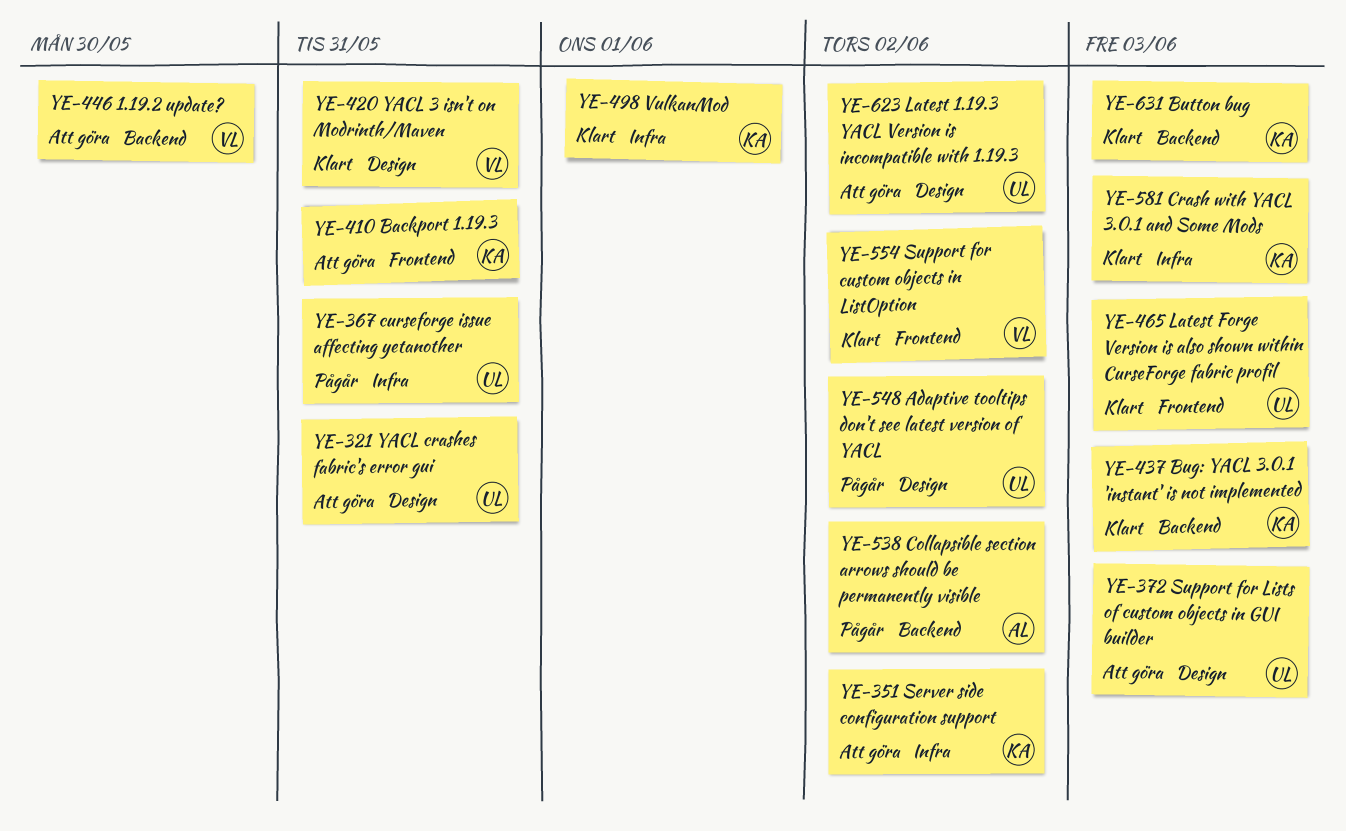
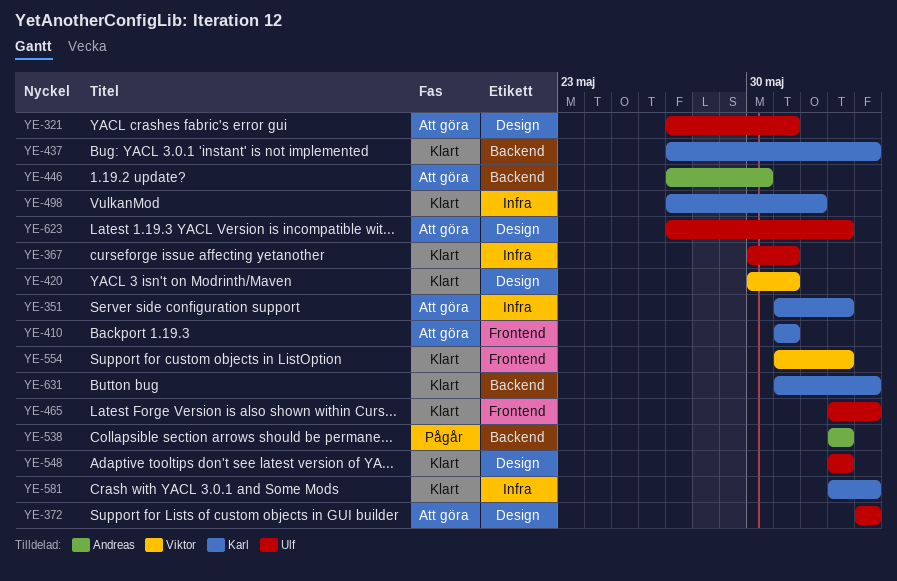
YE-367, status: Pågår -> Klart
YE-446, owner: Viktor -> Andreas
YE-548, status: Pågår -> Klart

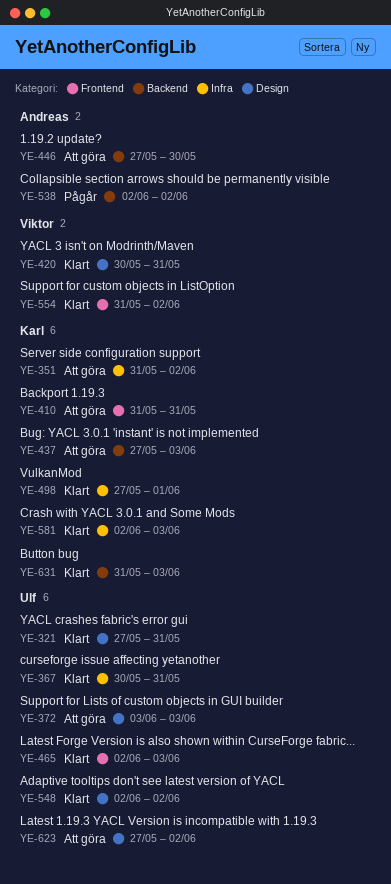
YE-321, status: Att göra -> Klart
YE-437, status: Klart -> Att göra

